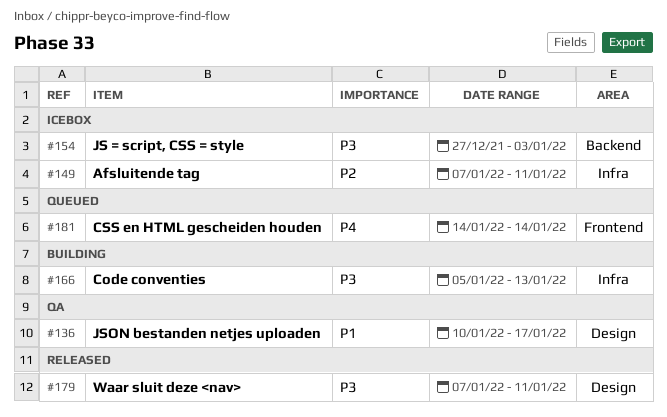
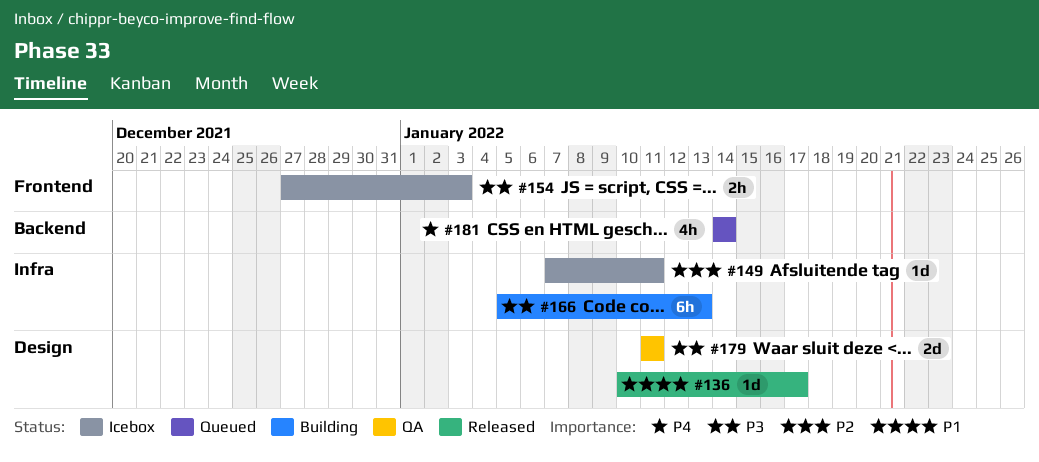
#136, status: QA -> Released
#154, label: Backend -> Frontend
#179, status: Released -> QA
#179, start: Jan 7 -> Jan 11
#181, label: Frontend -> Backend

